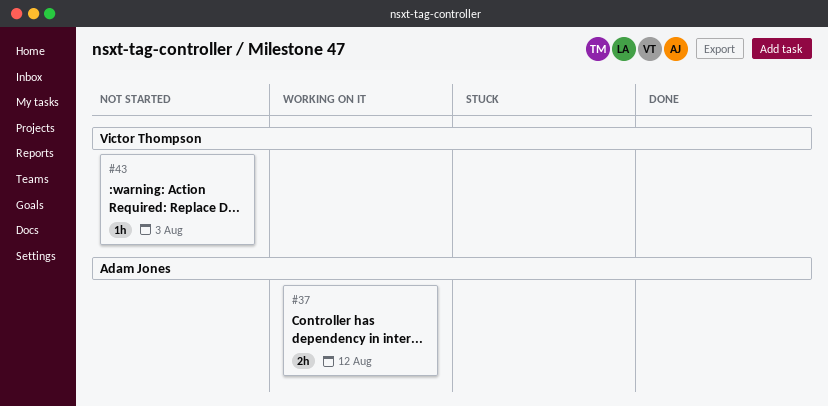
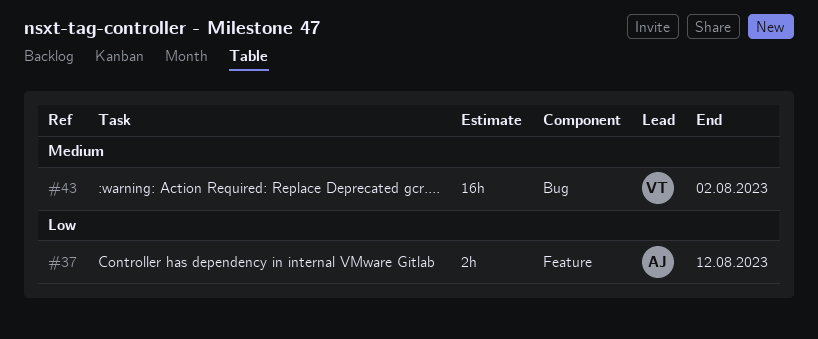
#43, estimate: 1h -> 16h
#43, due: Aug 3 -> Aug 2

